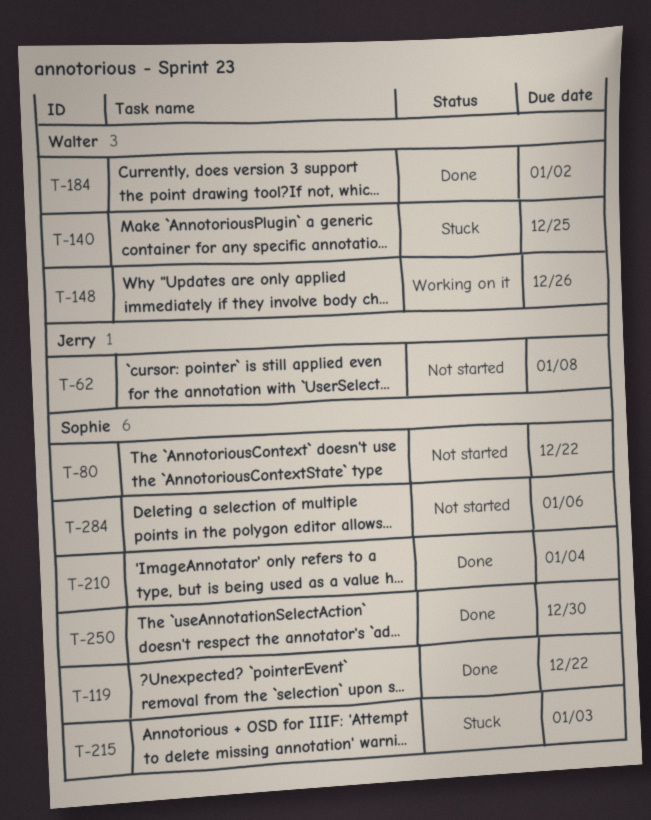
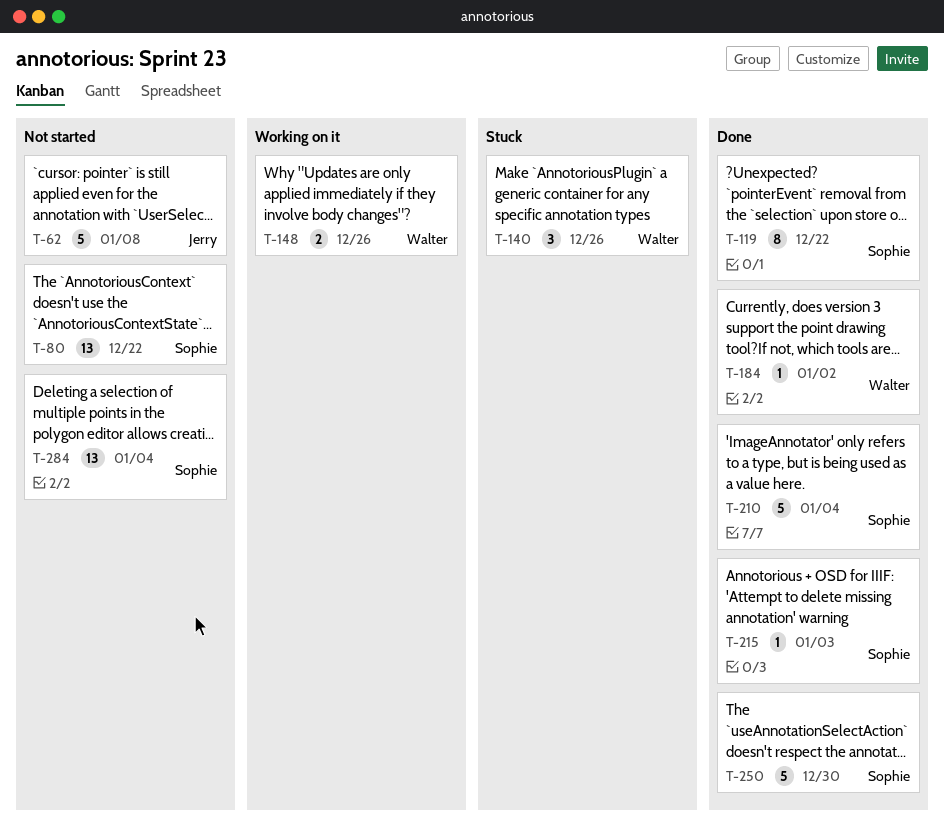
T-140, due: Dec 25 -> Dec 26
T-215, status: Stuck -> Done
T-284, due: Jan 6 -> Jan 4

